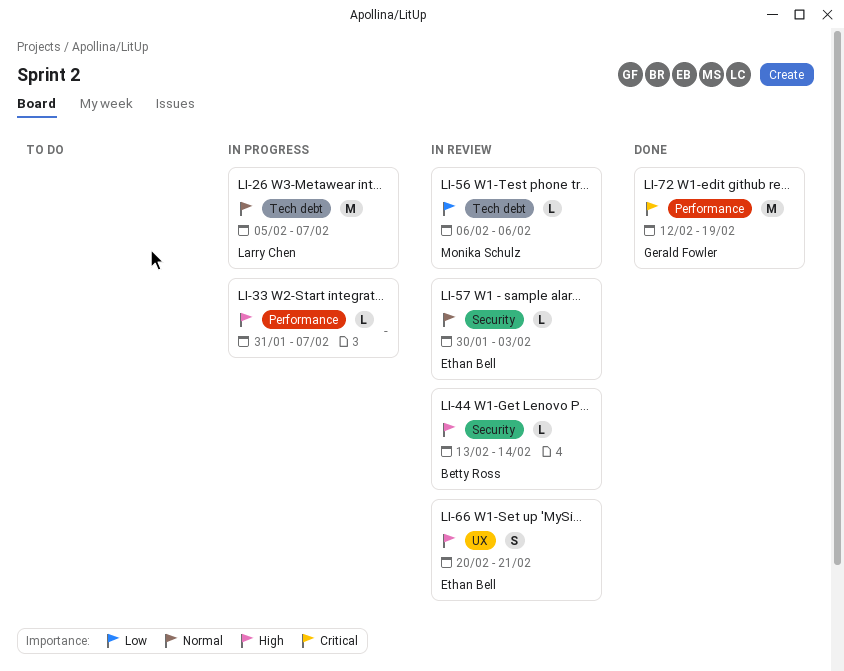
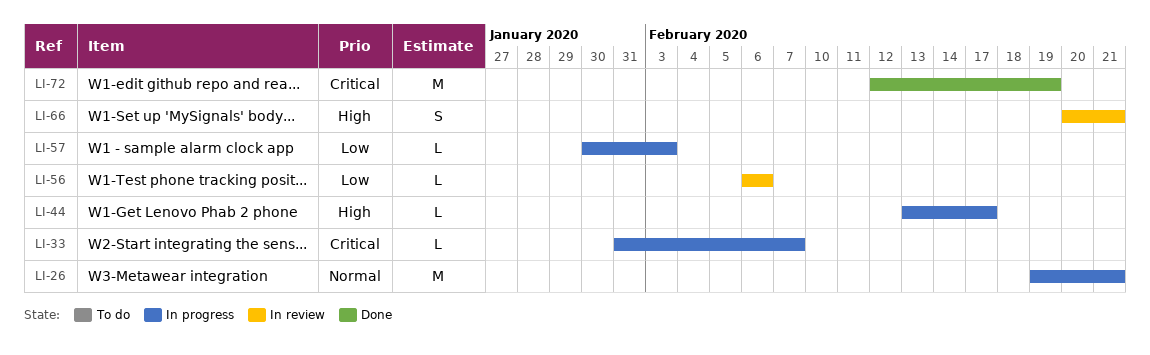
LI-26, start: Feb 5 -> Feb 19
LI-26, due: Feb 7 -> Feb 21
LI-33, priority: High -> Critical
LI-44, status: In review -> In progress
LI-44, due: Feb 14 -> Feb 17
LI-57, status: In review -> In progress
LI-57, priority: Normal -> Low

